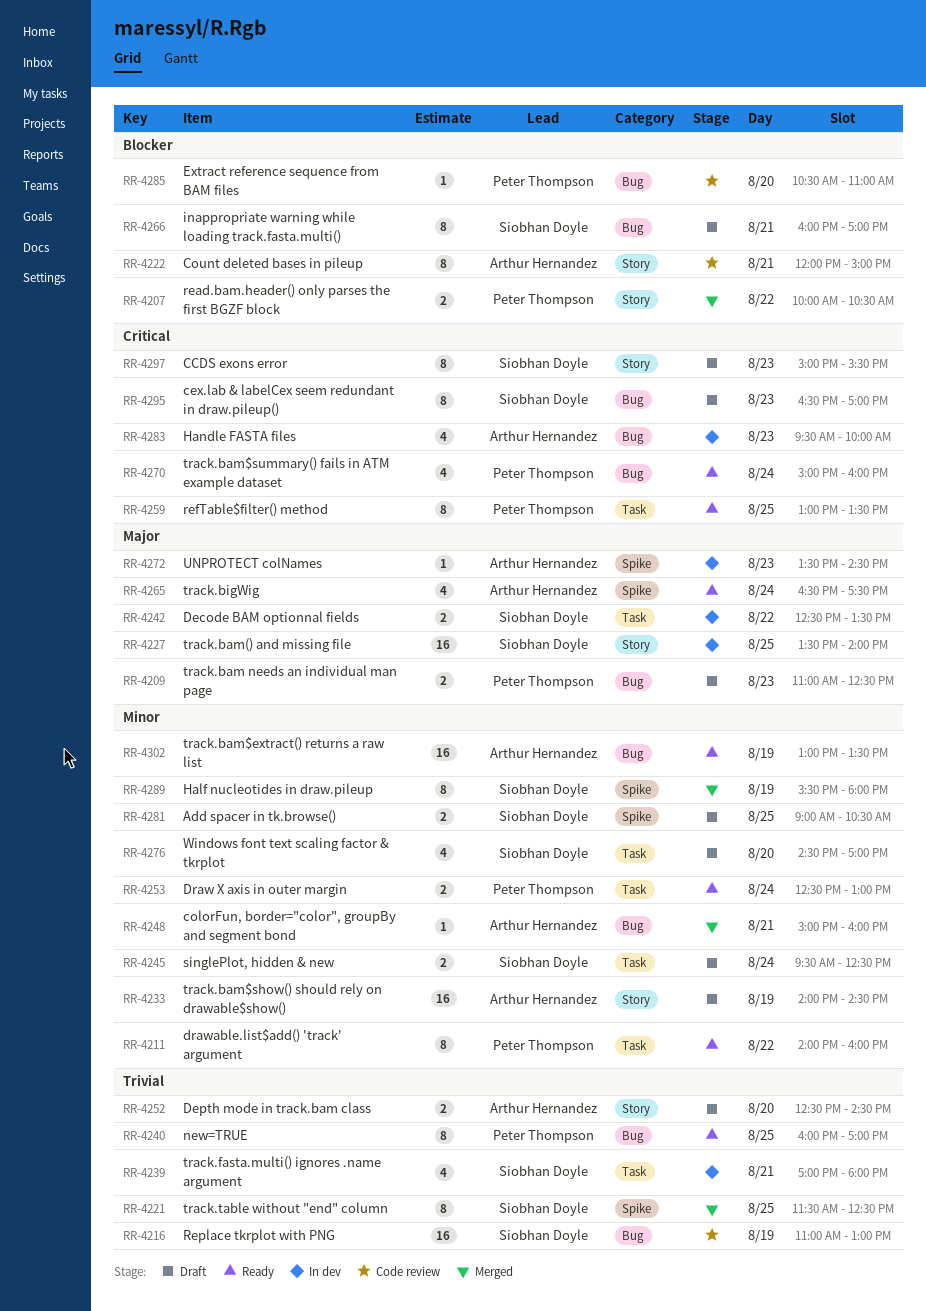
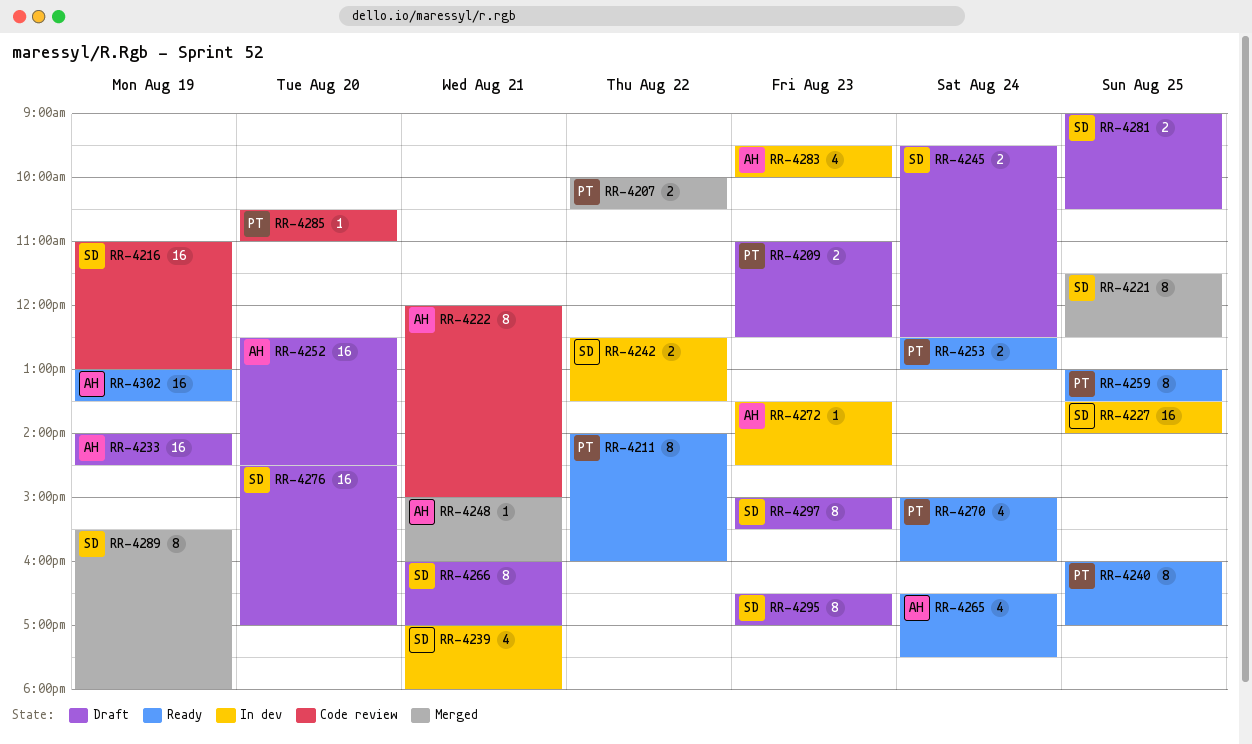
RR-4252, estimate: 2 -> 16
RR-4276, estimate: 4 -> 16

